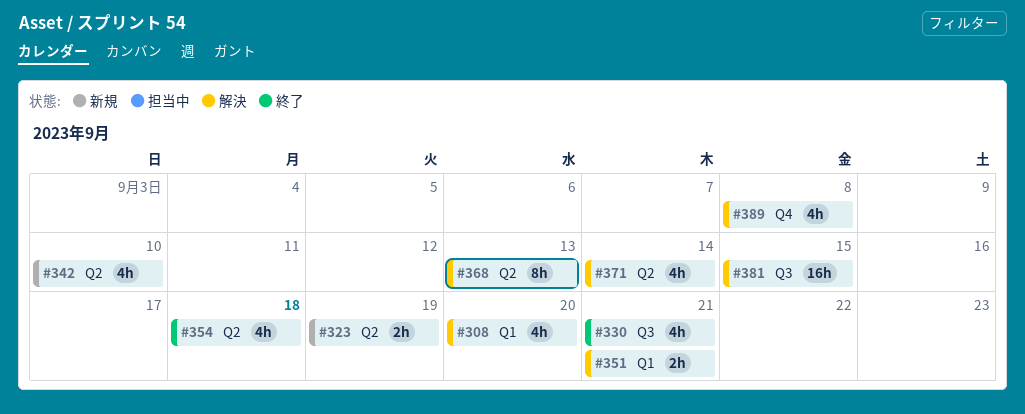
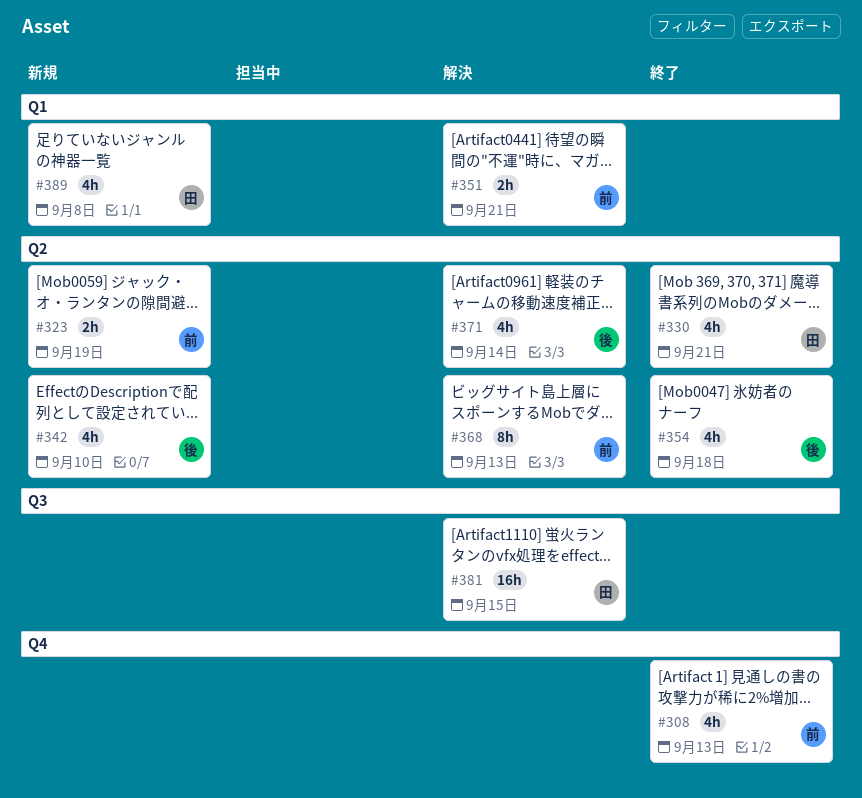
#308, status: 解決 -> 終了
#308, label: Q1 -> Q4
#308, due: Sep 20 -> Sep 13
#330, label: Q3 -> Q2
#389, status: 解決 -> 新規
#389, label: Q4 -> Q1

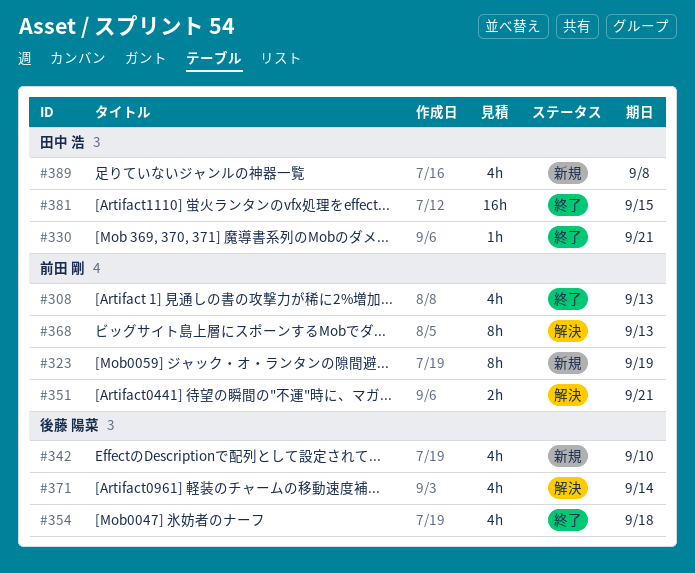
#323, estimate: 2h -> 8h
#330, estimate: 4h -> 1h
#381, status: 解決 -> 終了

